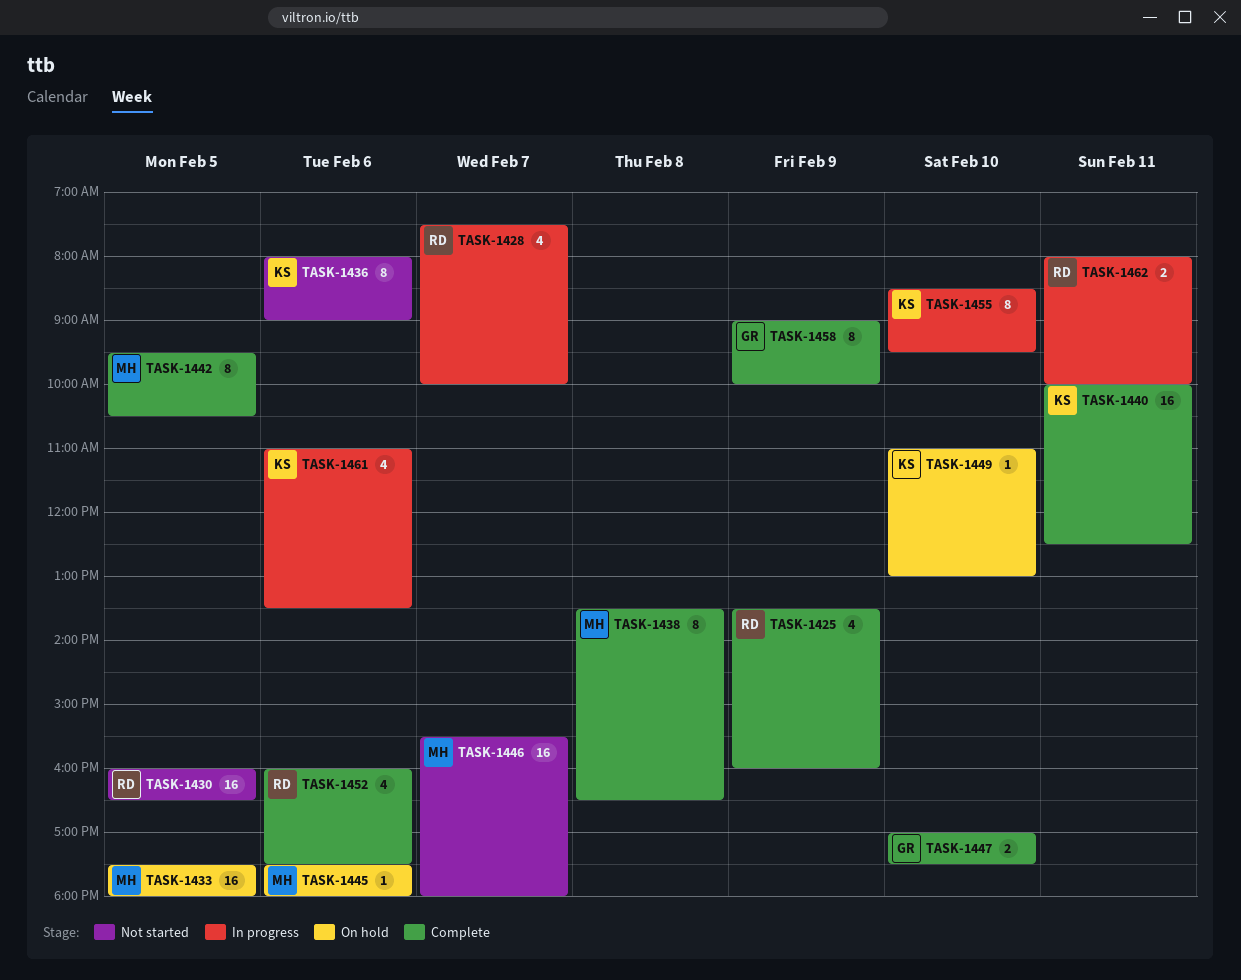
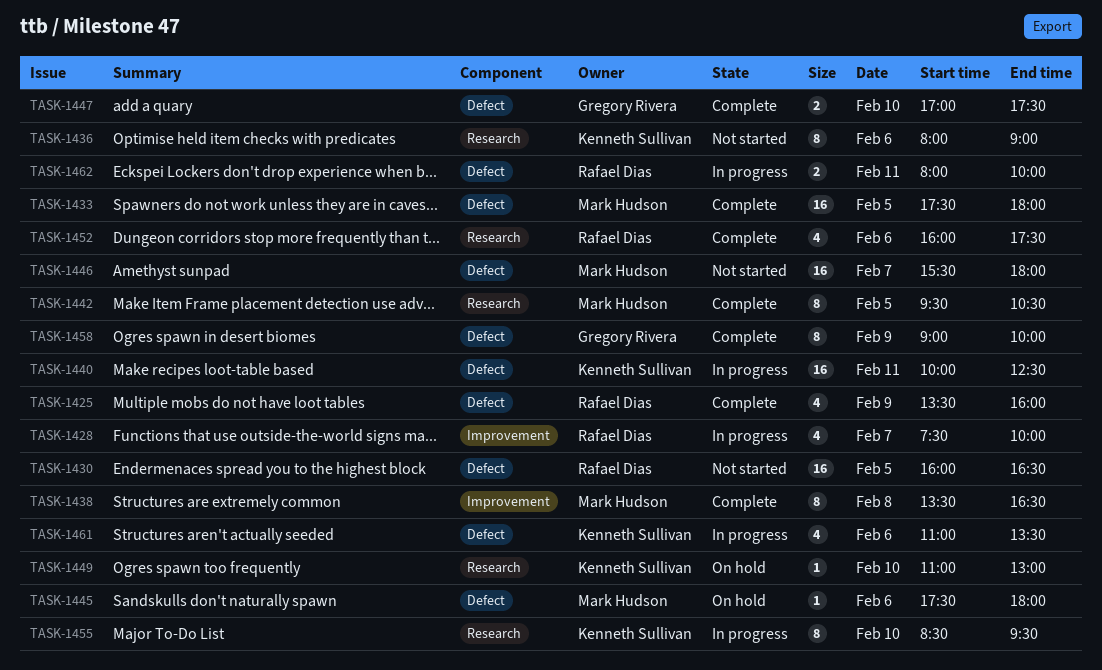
TASK-1433, status: On hold -> Complete
TASK-1440, status: Complete -> In progress

